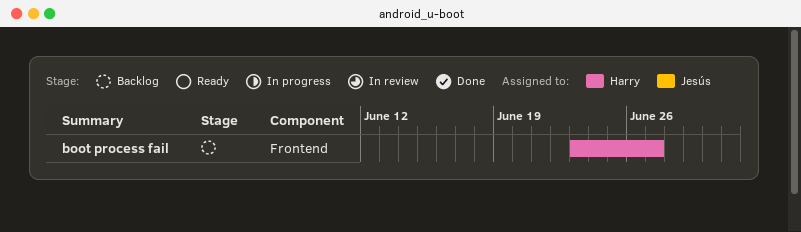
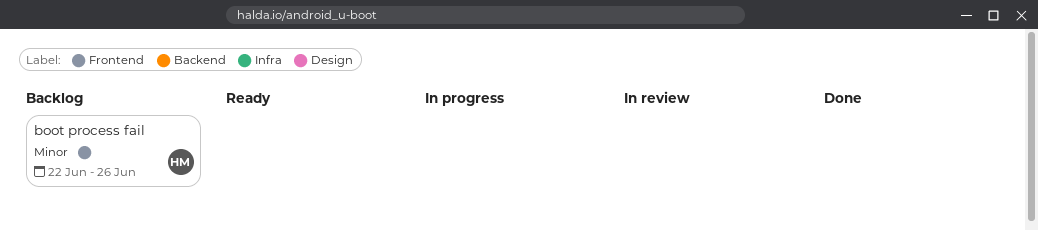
boot process fail, start: Jun 23 -> Jun 22
boot process fail, due: Jun 27 -> Jun 26

